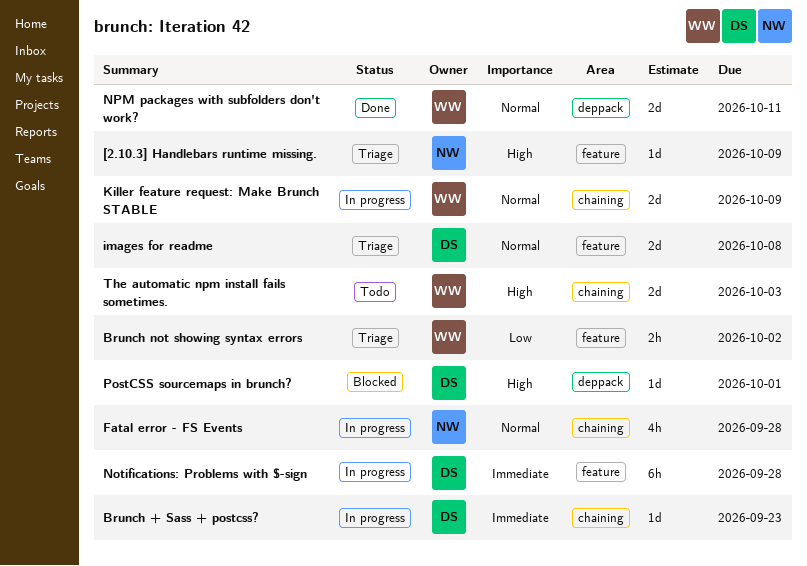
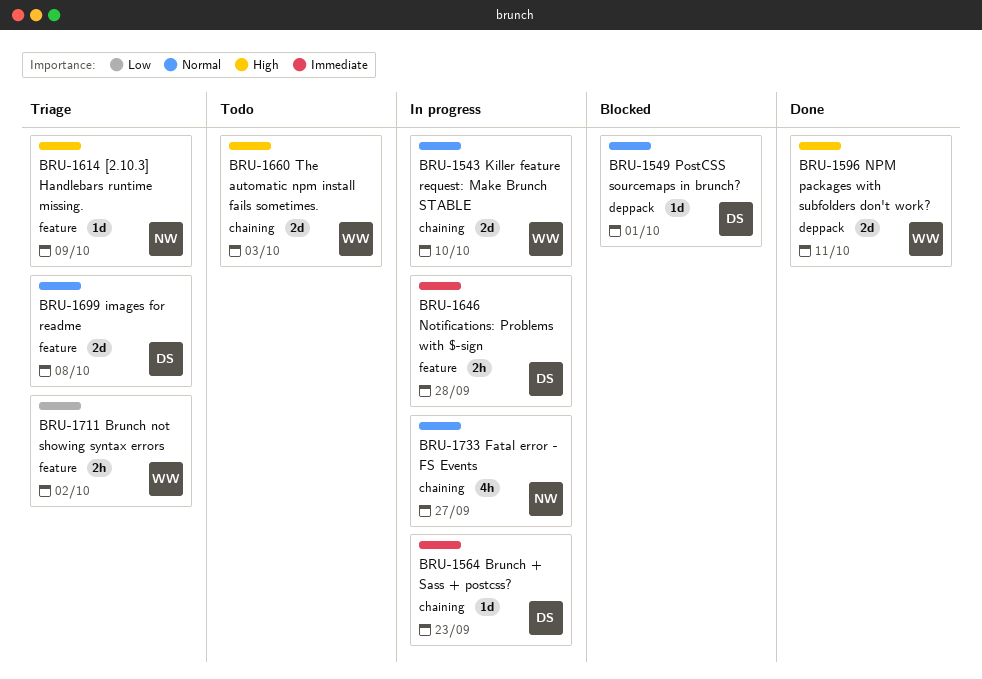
Fatal error - FS Events, due: Sep 28 -> Sep 27
Killer feature request: Make Brunch STABLE, due: Oct 9 -> Oct 10
Notifications: Problems with $-sign, estimate: 6h -> 2h
NPM packages with subfolders don't work?, priority: Normal -> High
PostCSS sourcemaps in brunch?, priority: High -> Normal

